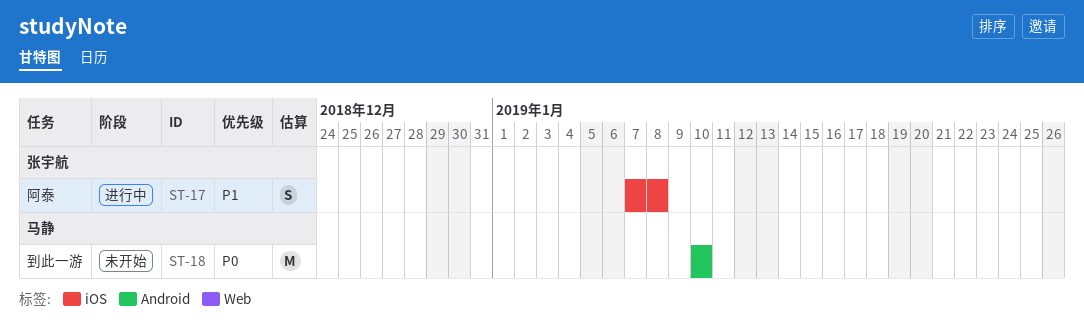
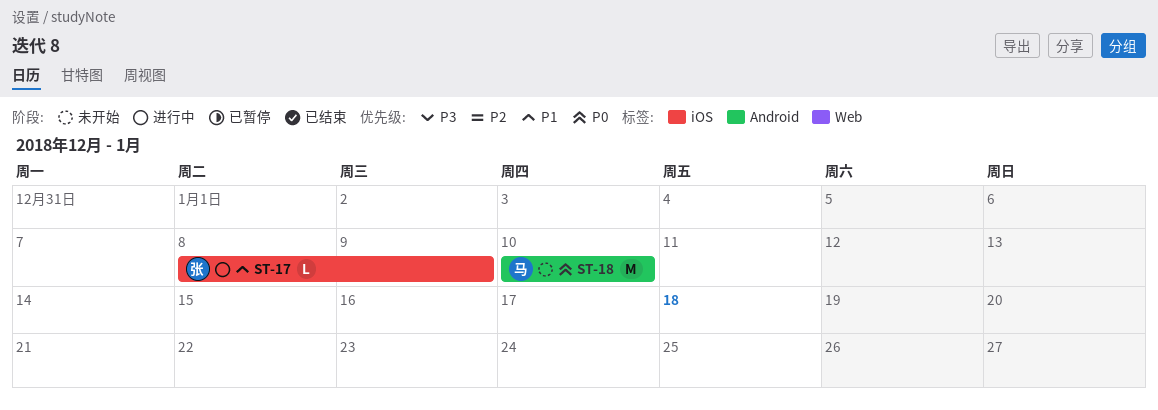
ST-17, estimate: S -> L
ST-17, start: Jan 7 -> Jan 8
ST-17, due: Jan 8 -> Jan 9

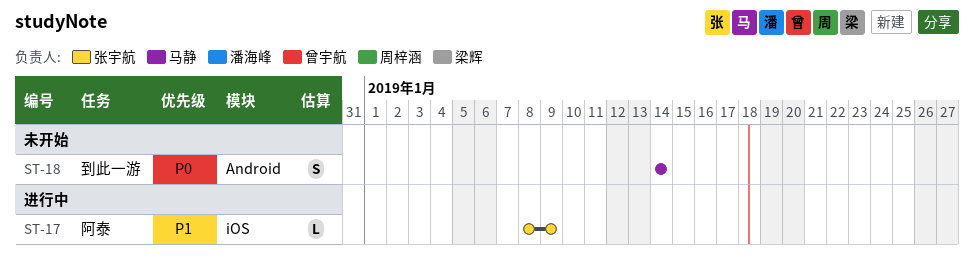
ST-18, estimate: M -> S
ST-18, start: Jan 10 -> Jan 14
ST-18, due: Jan 10 -> Jan 14

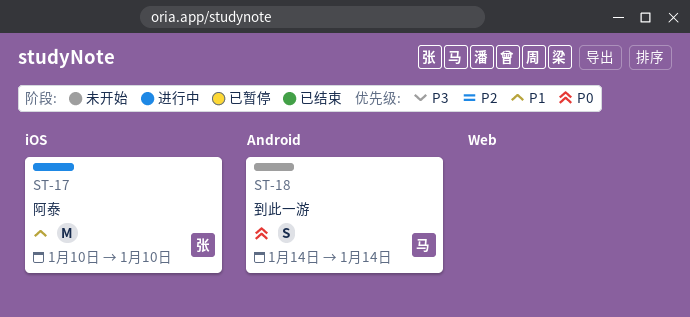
ST-17, estimate: L -> M
ST-17, start: Jan 8 -> Jan 10
ST-17, due: Jan 9 -> Jan 10

